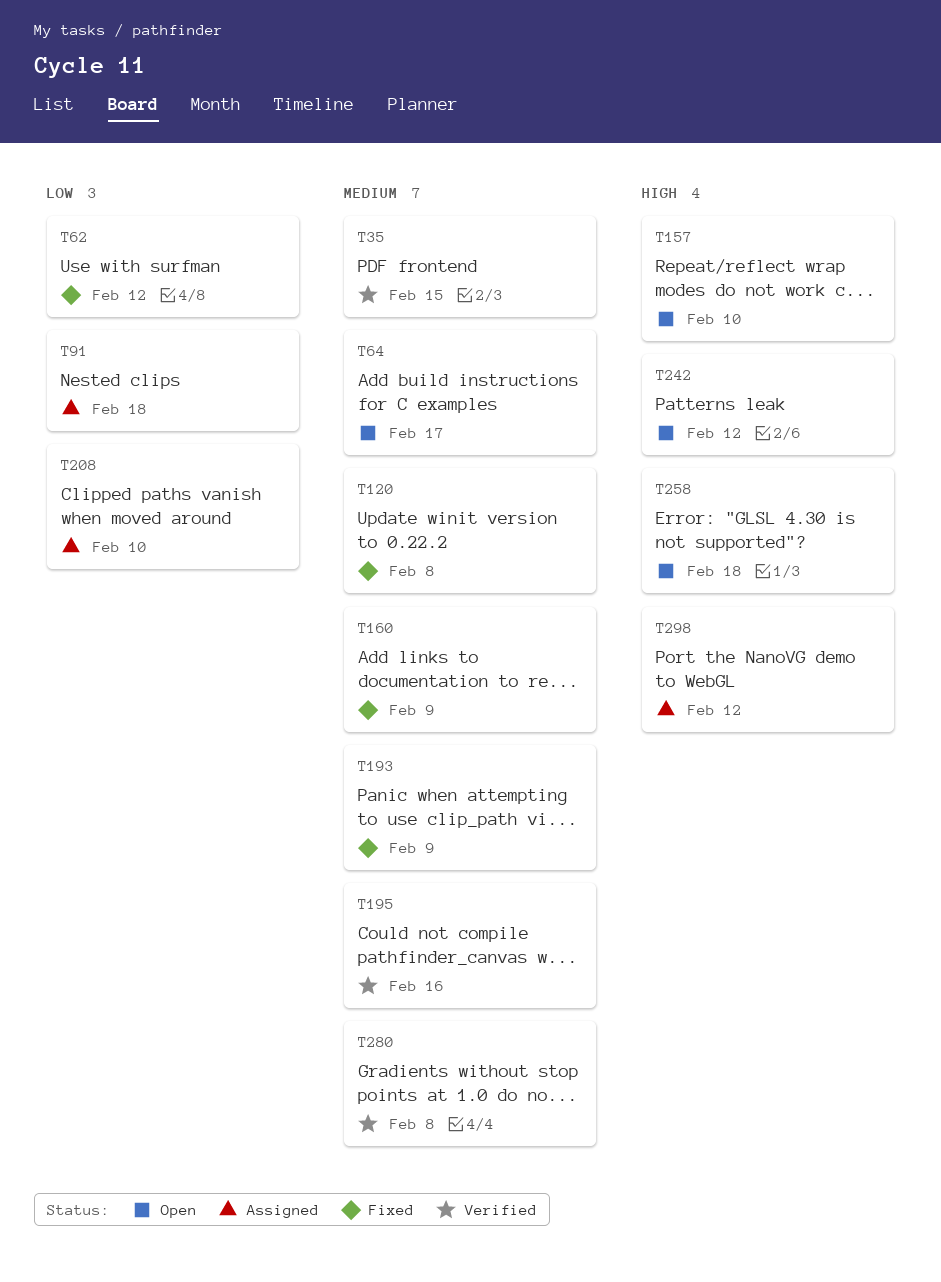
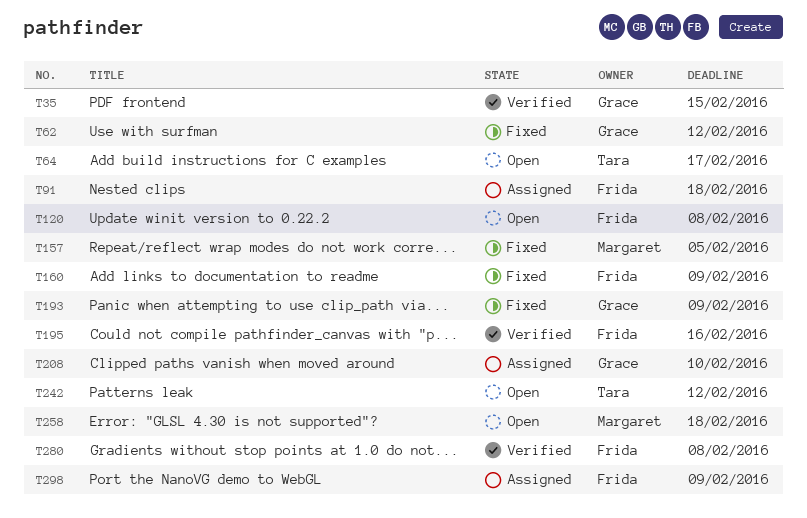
T120, status: Fixed -> Open
T157, status: Open -> Fixed
T157, due: Feb 10 -> Feb 5
T298, due: Feb 12 -> Feb 9

